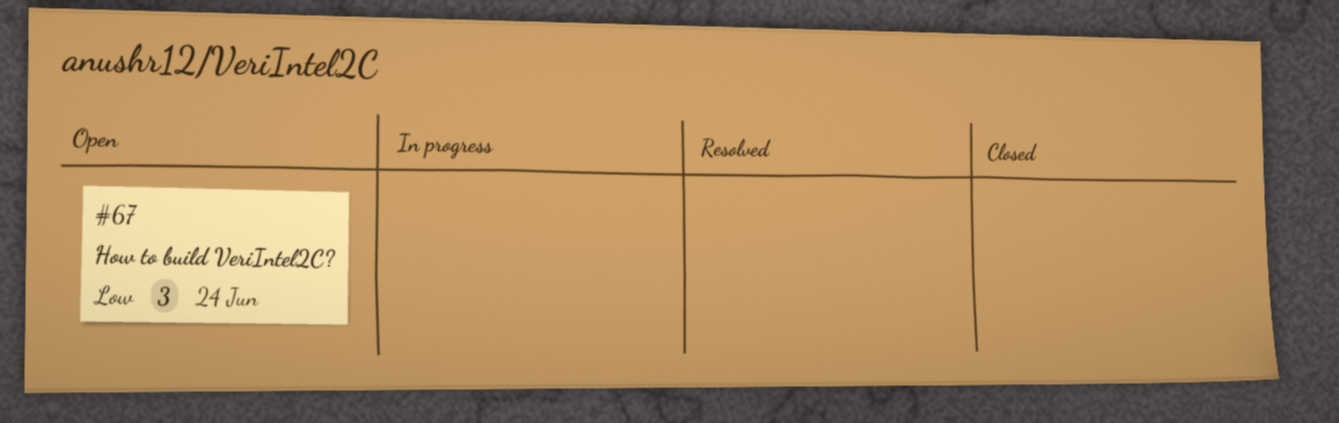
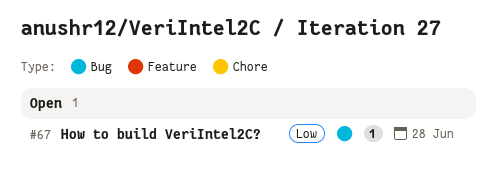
#67, estimate: 3 -> 1
#67, due: Jun 24 -> Jun 28

